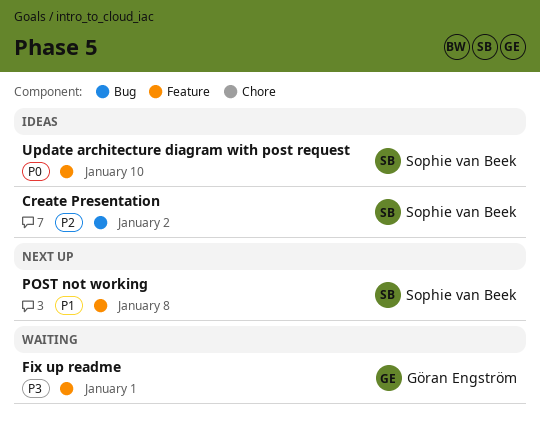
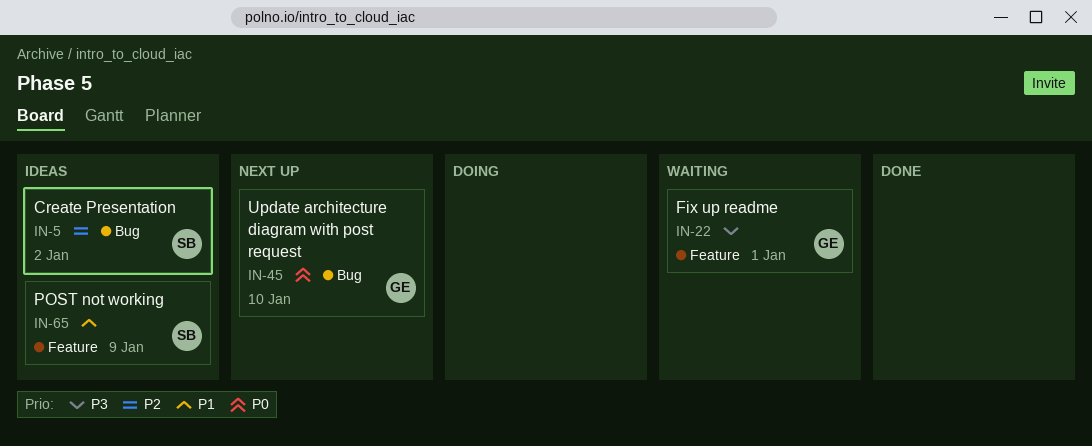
POST not working, status: Next up -> Ideas
POST not working, due: Jan 8 -> Jan 9
Update architecture diagram with post request, status: Ideas -> Next up
Update architecture diagram with post request, owner: Sophie van Beek -> Göran Engström
Update architecture diagram with post request, label: Feature -> Bug

